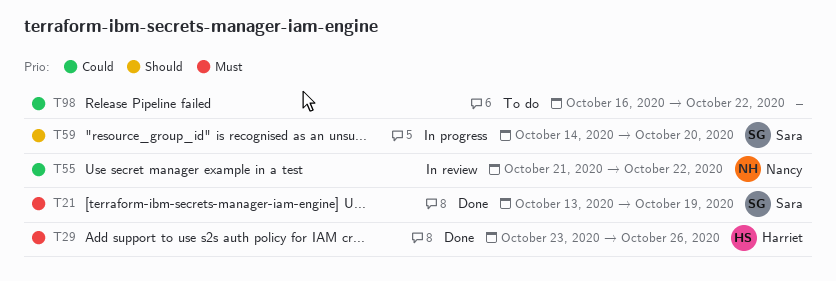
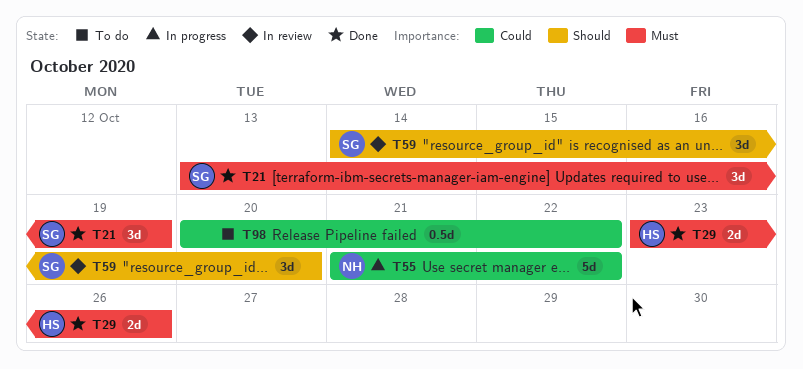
T55, status: In review -> In progress
T59, status: In progress -> In review
T98, start: Oct 16 -> Oct 20

